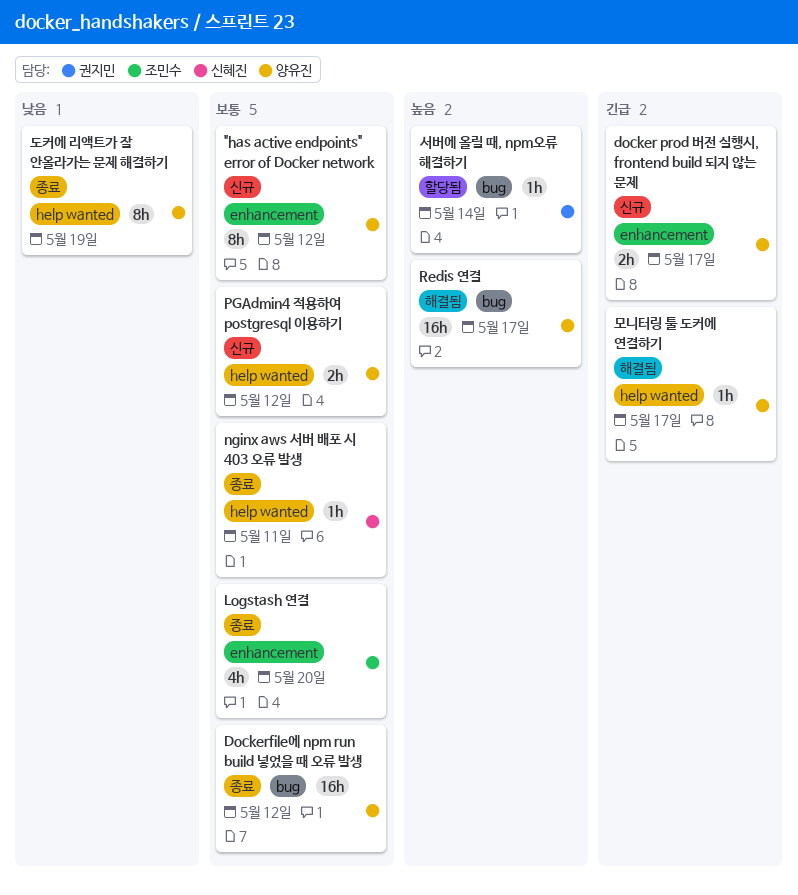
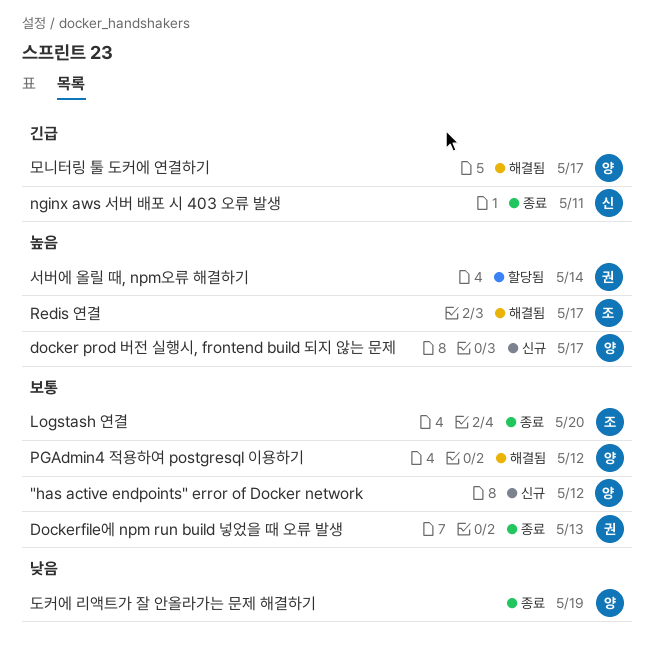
docker prod 버전 실행시, frontend build 되지 않는 문제, priority: 긴급 -> 높음
Dockerfile에 npm run build 넣었을 때 오류 발생, owner: 양유진 -> 권지민
Dockerfile에 npm run build 넣었을 때 오류 발생, due: May 12 -> May 13
nginx aws 서버 배포 시 403 오류 발생, priority: 보통 -> 긴급
PGAdmin4 적용하여 postgresql 이용하기, status: 신규 -> 해결됨
Redis 연결, owner: 양유진 -> 조민수

